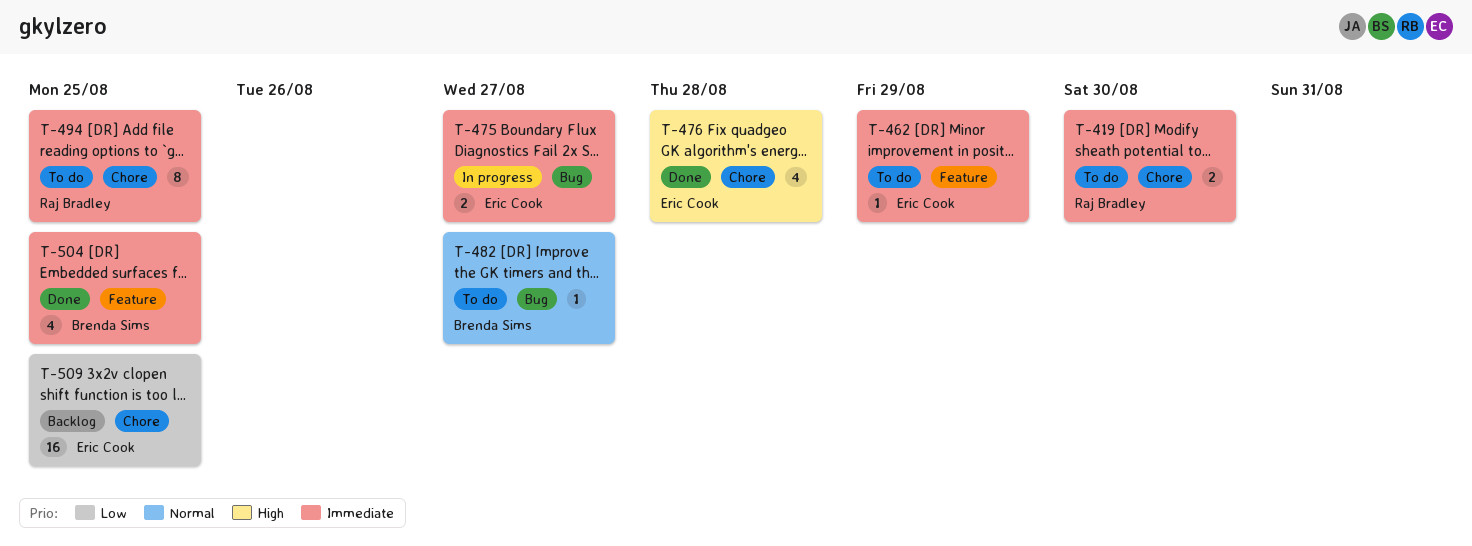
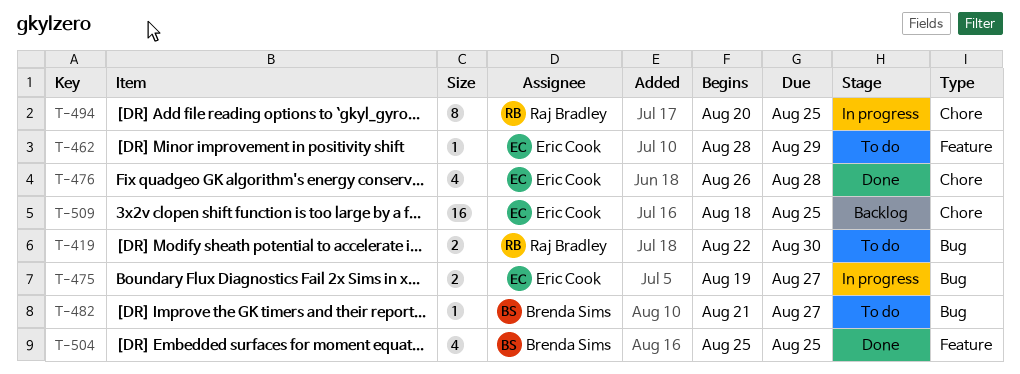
T-419, label: Chore -> Bug
T-494, status: To do -> In progress

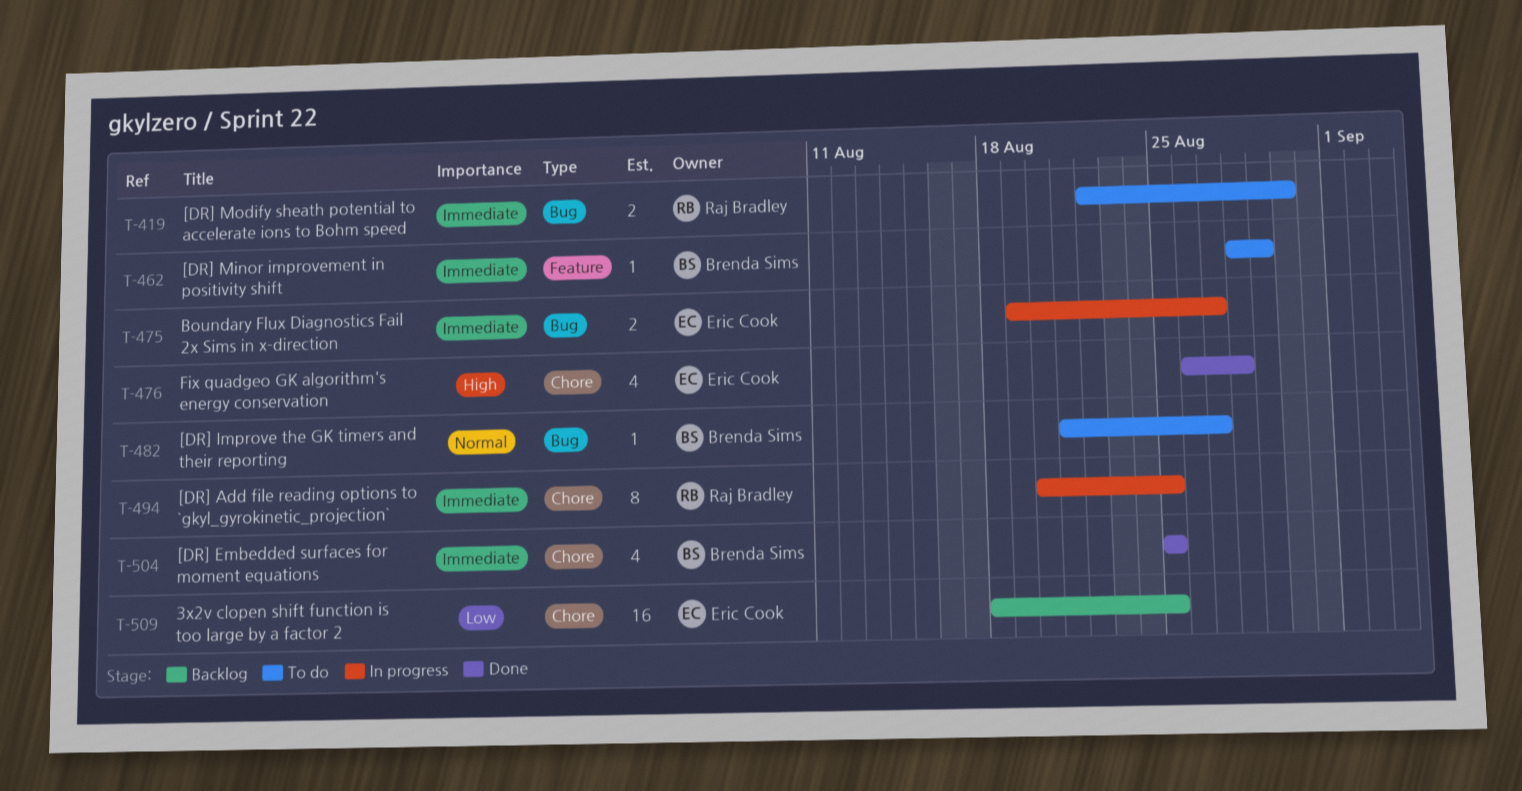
T-462, owner: Eric Cook -> Brenda Sims
T-504, label: Feature -> Chore

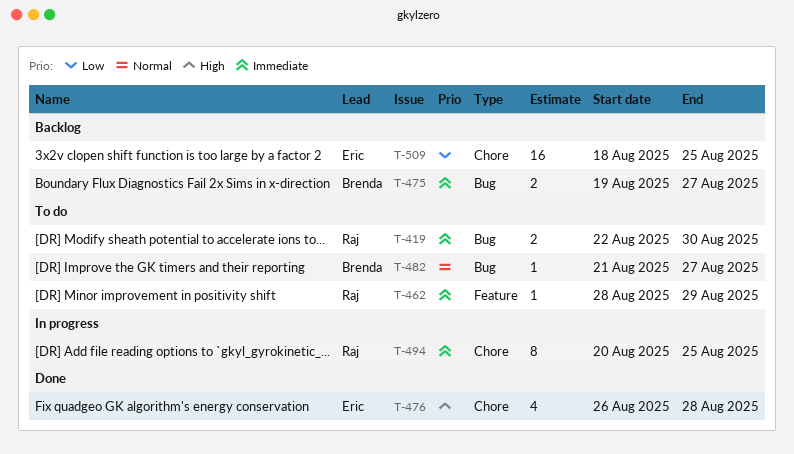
T-462, owner: Brenda Sims -> Raj Bradley
T-475, status: In progress -> Backlog
T-475, owner: Eric Cook -> Brenda Sims
T-504: present -> none

